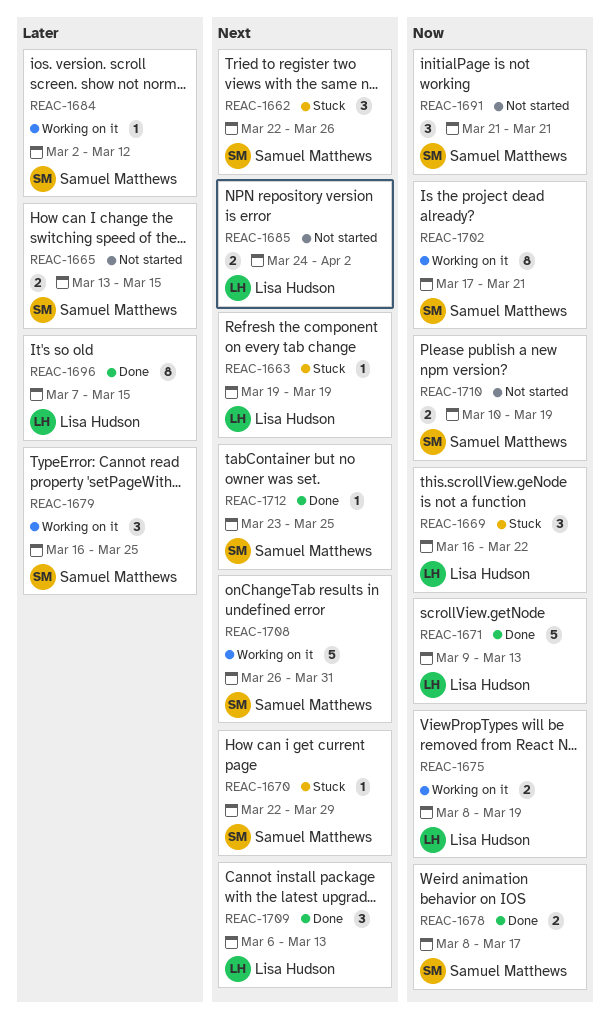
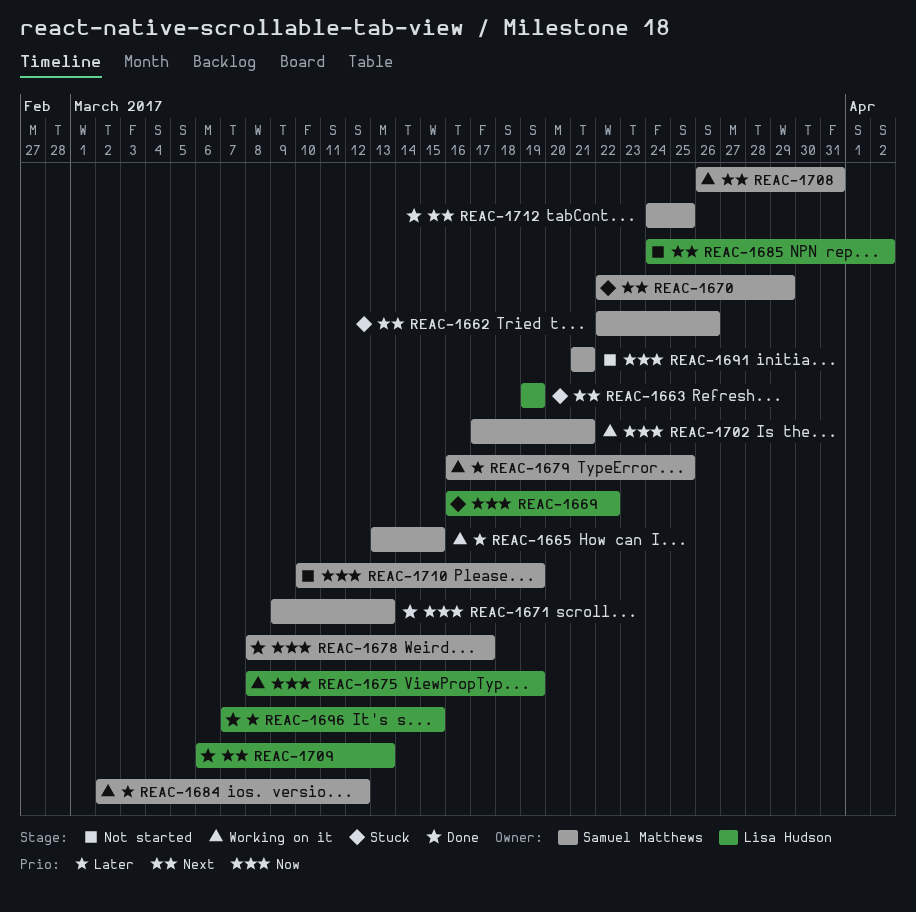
REAC-1665, status: Not started -> Working on it
REAC-1671, owner: Lisa Hudson -> Samuel Matthews
REAC-1712, start: Mar 23 -> Mar 24

